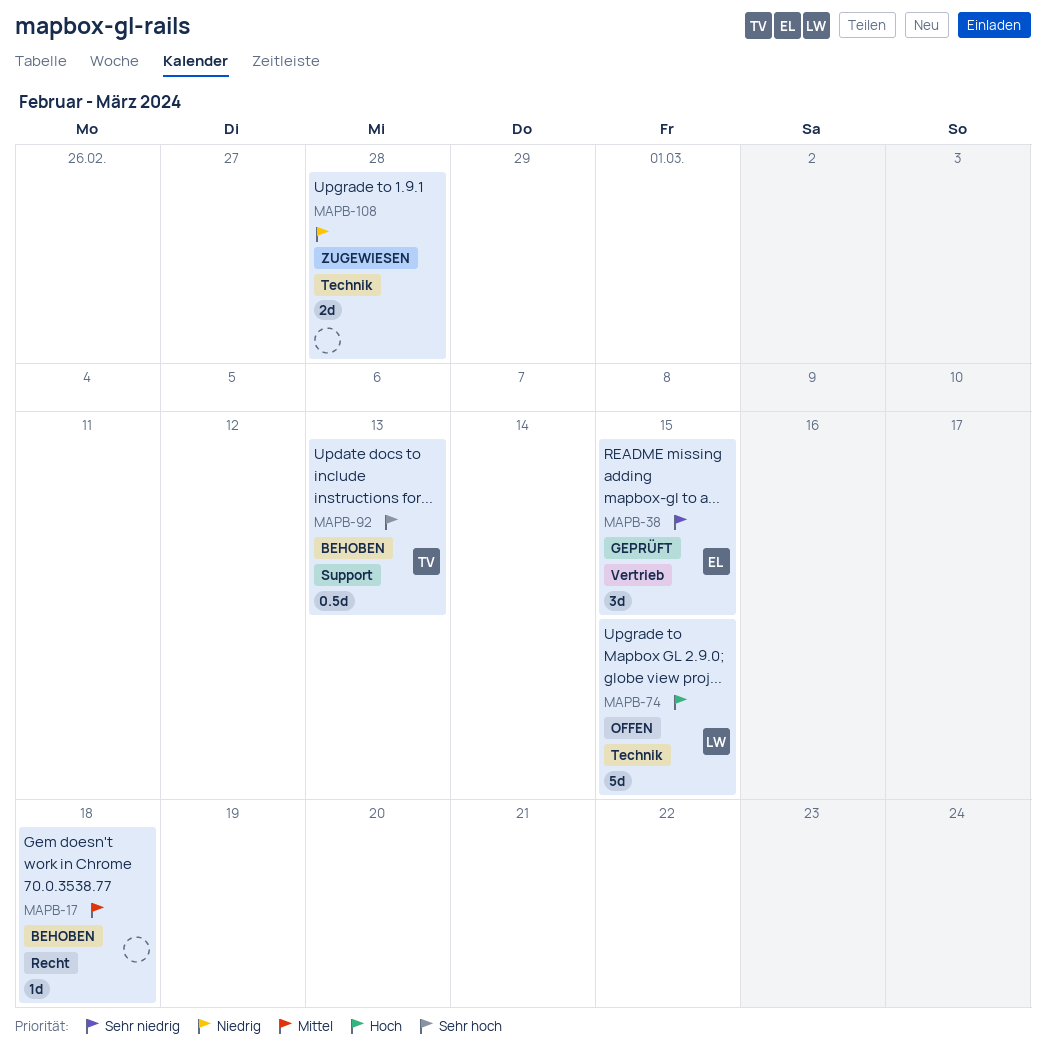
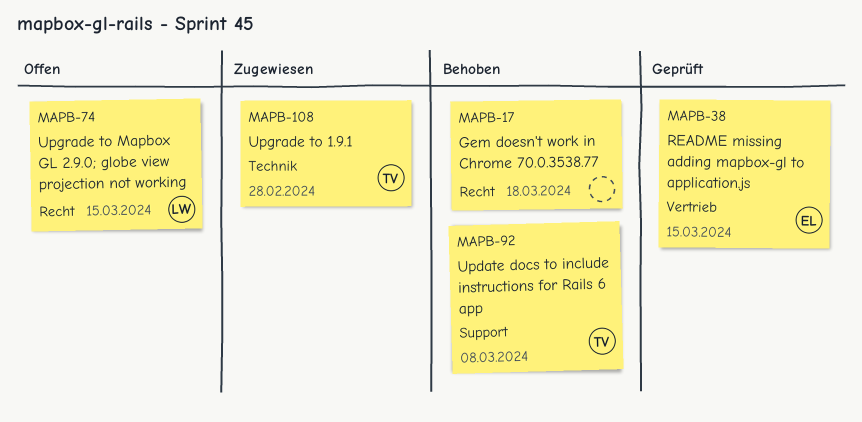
MAPB-74, label: Technik -> Recht
MAPB-92, due: Mar 13 -> Mar 8
MAPB-108, owner: none -> TV

